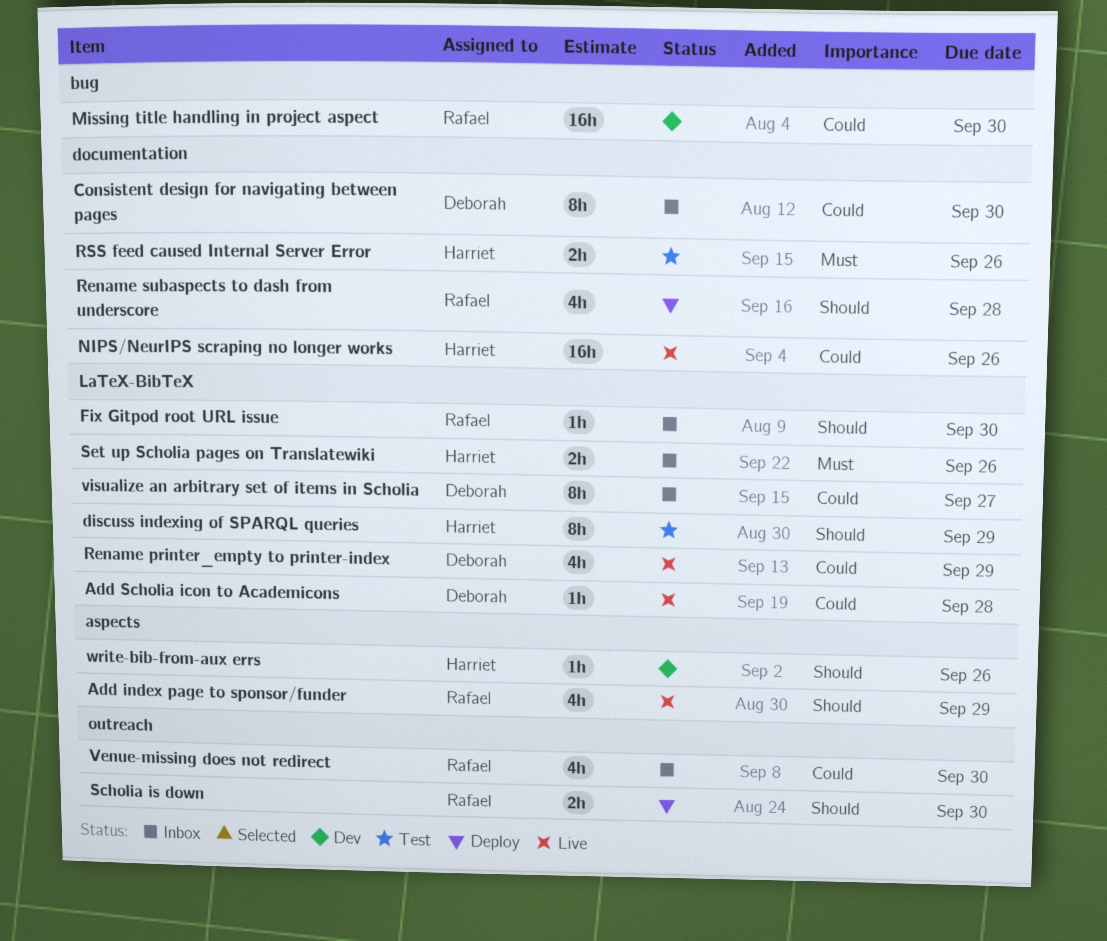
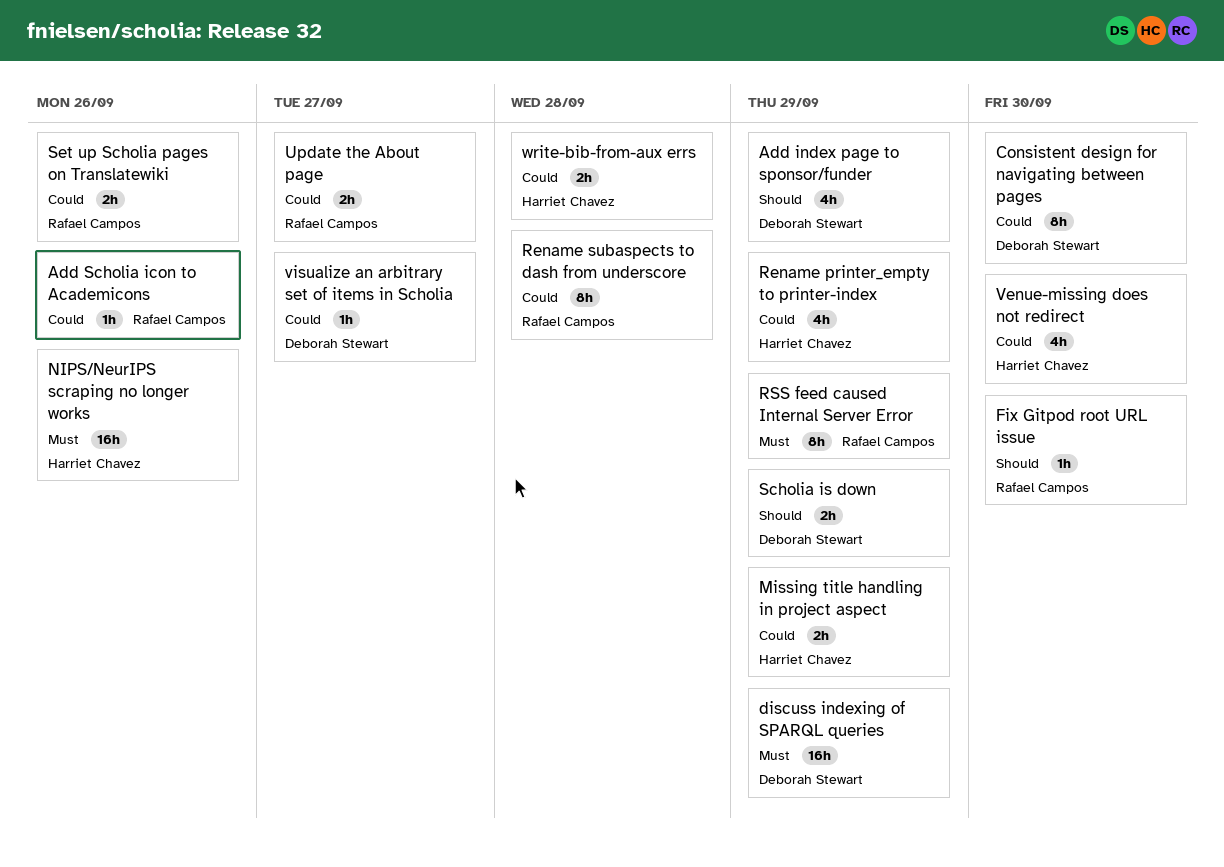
Add index page to sponsor/funder, owner: Rafael Campos -> Deborah Stewart
Add Scholia icon to Academicons, owner: Deborah Stewart -> Rafael Campos
Add Scholia icon to Academicons, due: Sep 28 -> Sep 26
discuss indexing of SPARQL queries, owner: Harriet Chavez -> Deborah Stewart
discuss indexing of SPARQL queries, priority: Should -> Must
discuss indexing of SPARQL queries, estimate: 8h -> 16h
Missing title handling in project aspect, owner: Rafael Campos -> Harriet Chavez
Missing title handling in project aspect, estimate: 16h -> 2h
Missing title handling in project aspect, due: Sep 30 -> Sep 29
NIPS/NeurIPS scraping no longer works, priority: Could -> Must
Rename printer_empty to printer-index, owner: Deborah Stewart -> Harriet Chavez
Rename subaspects to dash from underscore, priority: Should -> Could
Rename subaspects to dash from underscore, estimate: 4h -> 8h
RSS feed caused Internal Server Error, owner: Harriet Chavez -> Rafael Campos
RSS feed caused Internal Server Error, estimate: 2h -> 8h
RSS feed caused Internal Server Error, due: Sep 26 -> Sep 29
Scholia is down, owner: Rafael Campos -> Deborah Stewart
Scholia is down, due: Sep 30 -> Sep 29
Set up Scholia pages on Translatewiki, owner: Harriet Chavez -> Rafael Campos
Set up Scholia pages on Translatewiki, priority: Must -> Could
Update the About page: none -> present
Venue-missing does not redirect, owner: Rafael Campos -> Harriet Chavez
visualize an arbitrary set of items in Scholia, estimate: 8h -> 1h
write-bib-from-aux errs, priority: Should -> Could
write-bib-from-aux errs, estimate: 1h -> 2h
write-bib-from-aux errs, due: Sep 26 -> Sep 28

